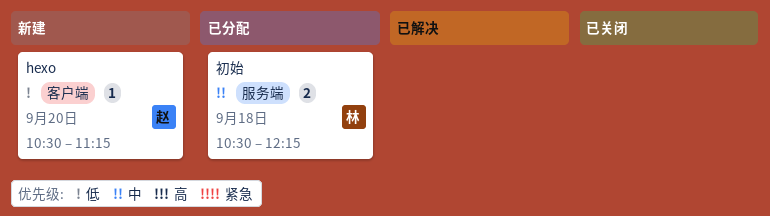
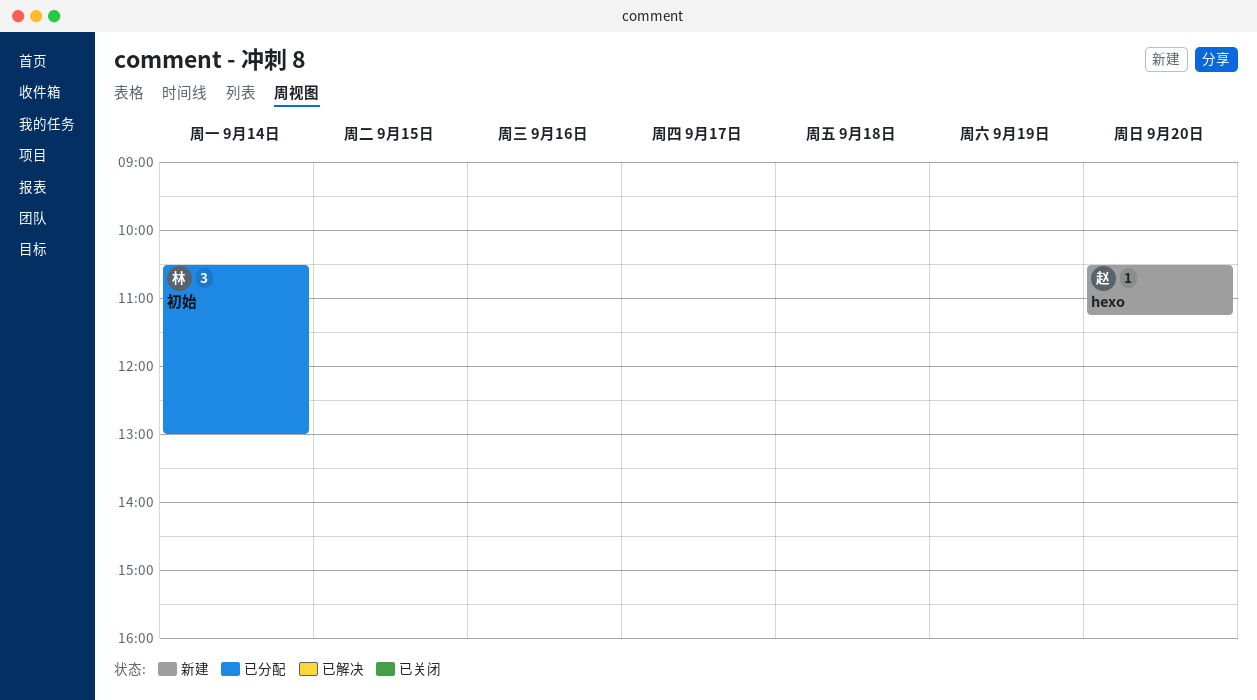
初始, estimate: 2 -> 3
初始, day: Sep 18 -> Sep 14
初始, ends: 12:15 -> 13:00

